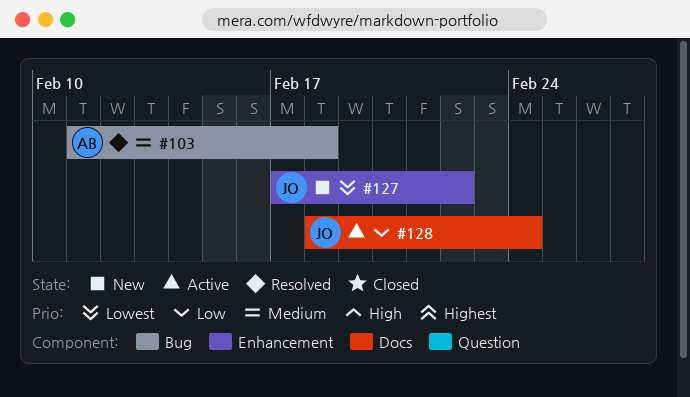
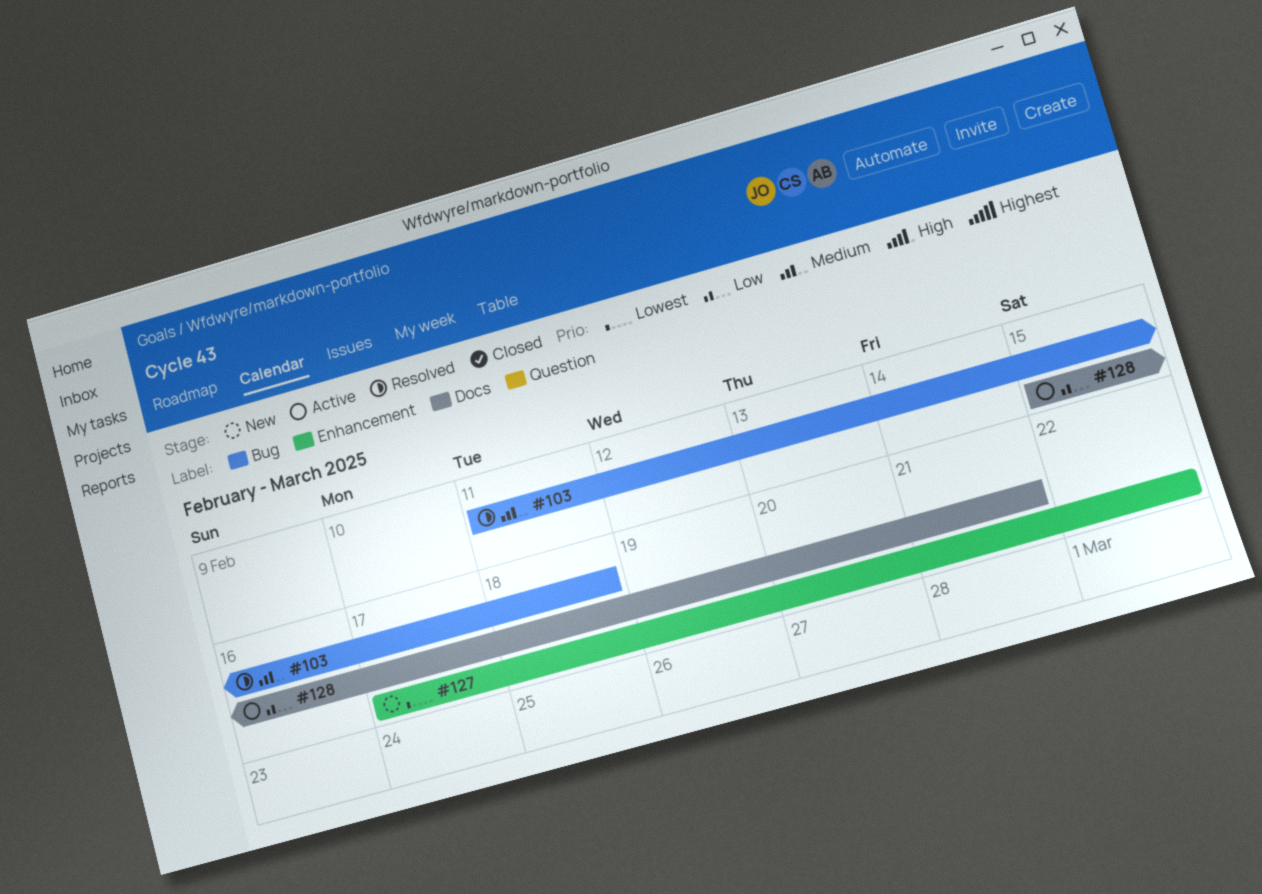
#128, start: Feb 18 -> Feb 15
#128, due: Feb 24 -> Feb 21

